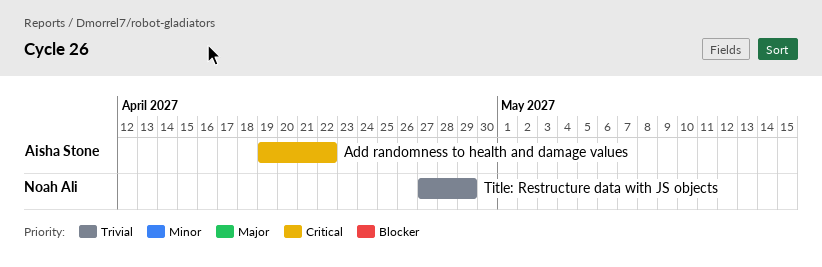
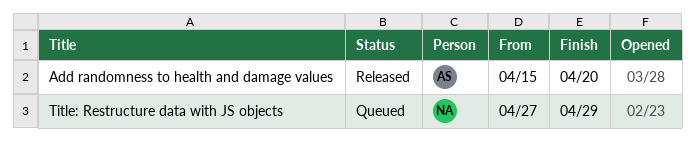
Add randomness to health and damage values, start: Apr 19 -> Apr 15
Add randomness to health and damage values, due: Apr 22 -> Apr 20

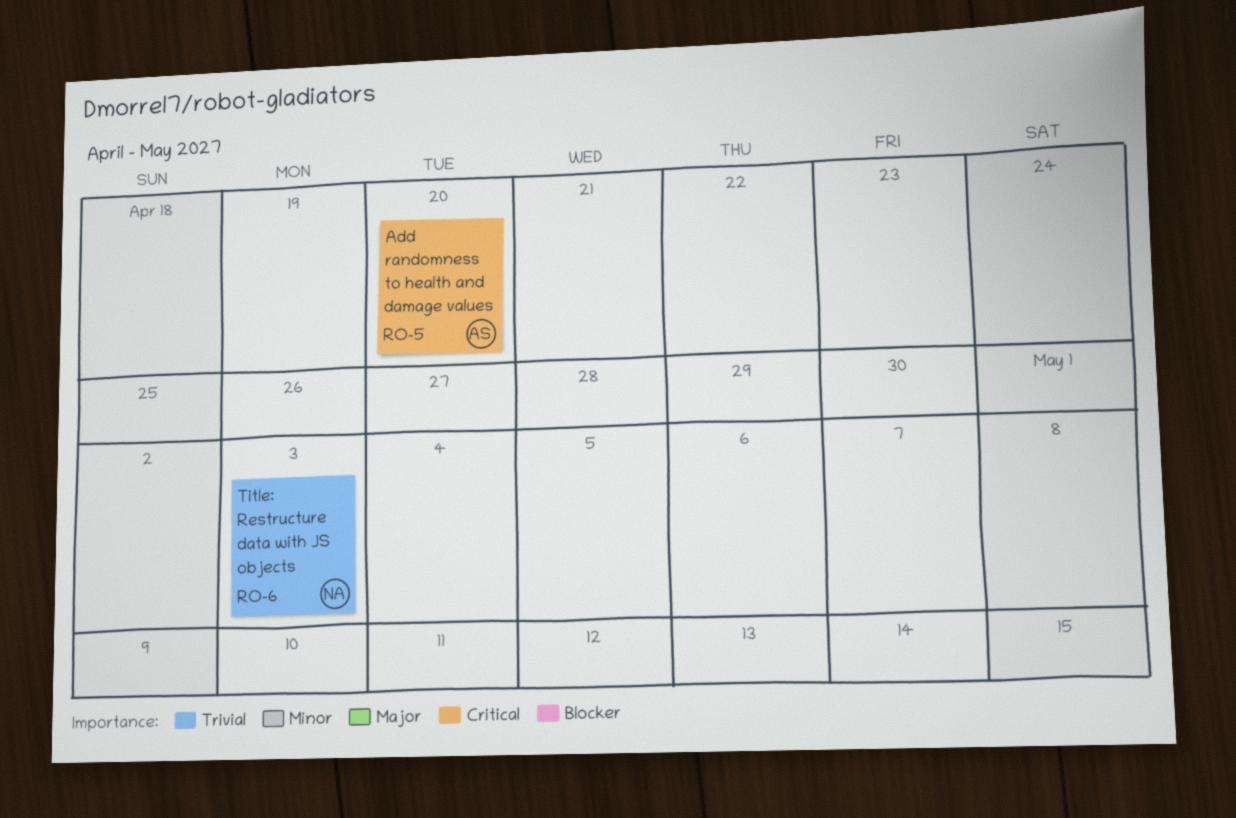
Title: Restructure data with JS objects, due: Apr 29 -> May 3

